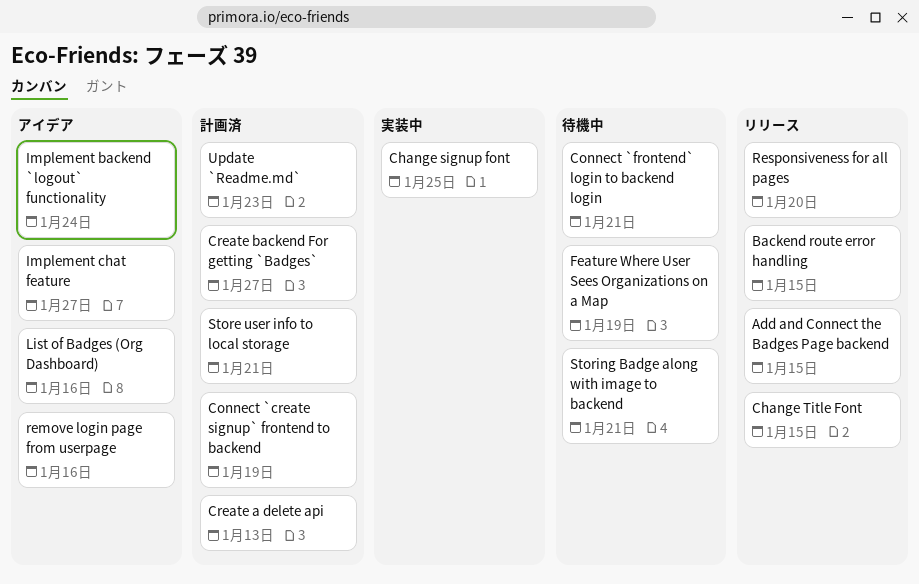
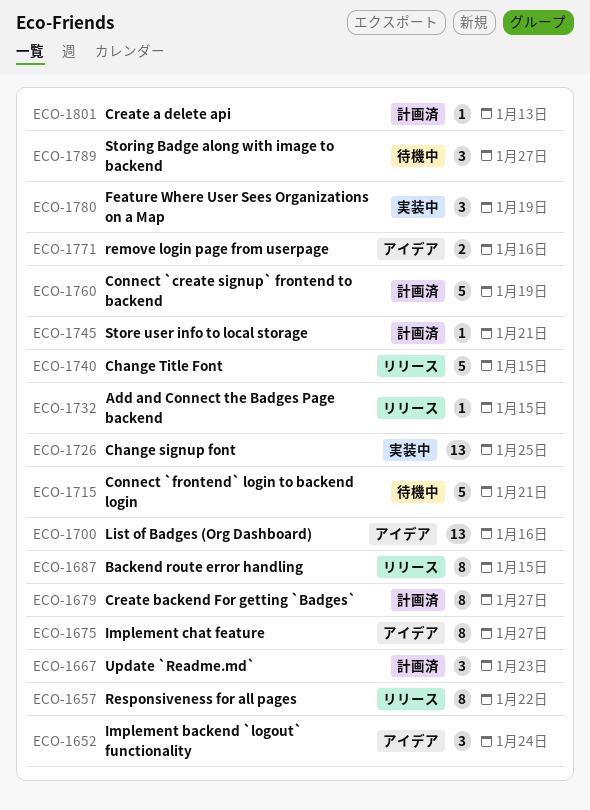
Feature Where User Sees Organizations on a Map, status: 待機中 -> 実装中
Responsiveness for all pages, due: Jan 20 -> Jan 22
Storing Badge along with image to backend, due: Jan 21 -> Jan 27

